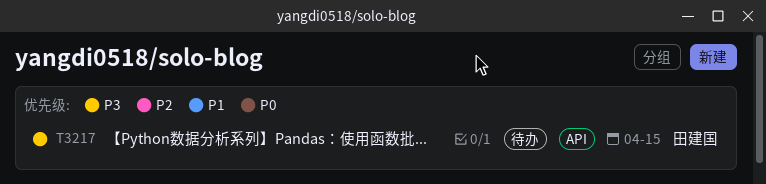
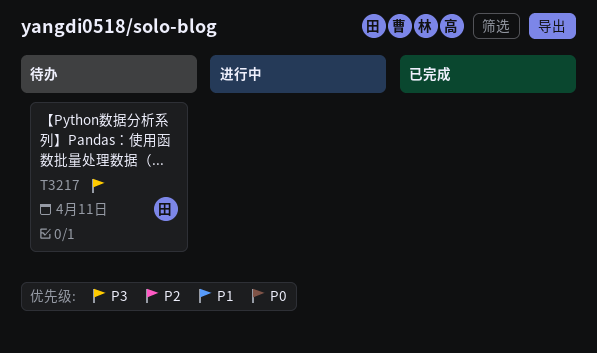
T3217, due: Apr 15 -> Apr 11

